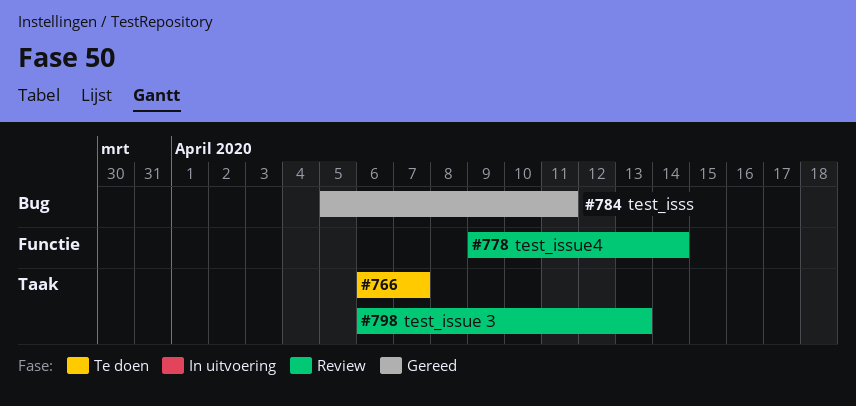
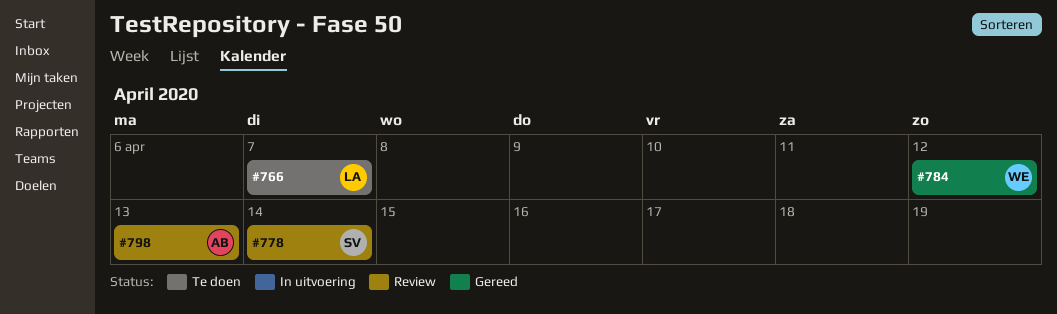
#784, due: Apr 11 -> Apr 12

